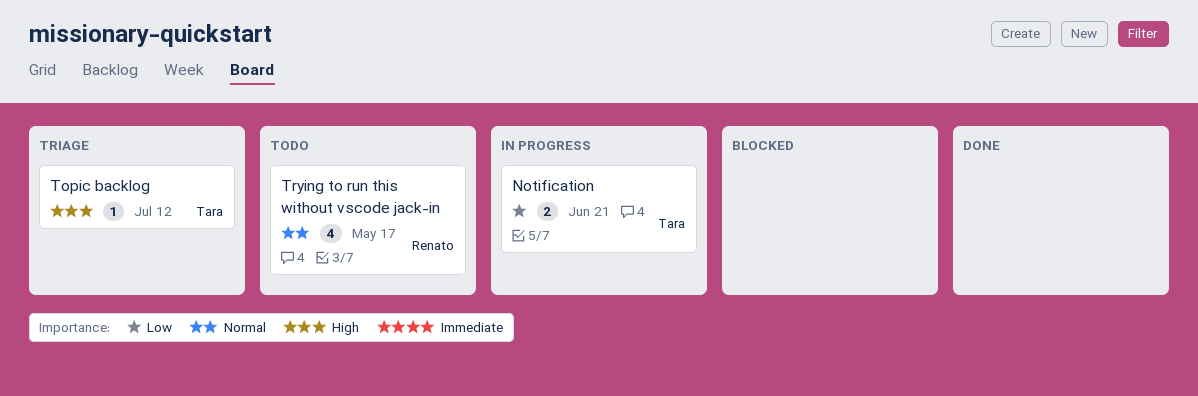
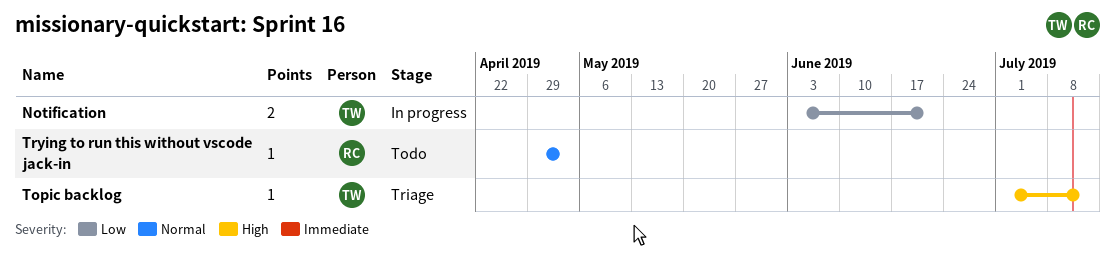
Trying to run this without vscode jack-in, estimate: 4 -> 1
Trying to run this without vscode jack-in, due: May 17 -> May 3

